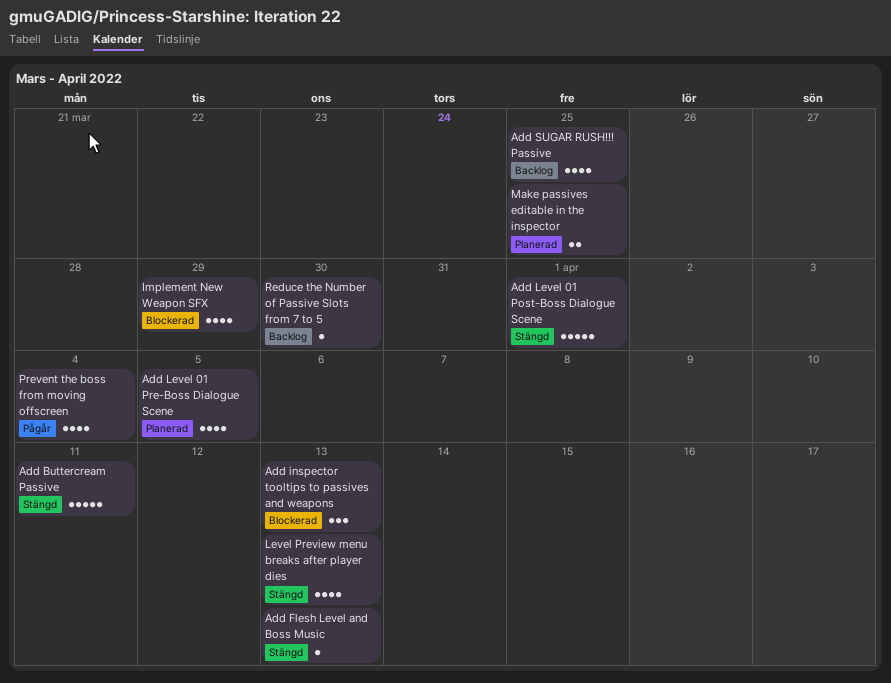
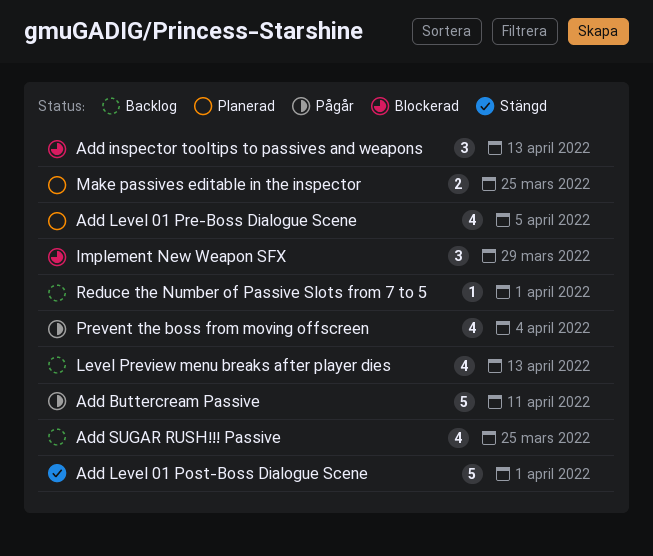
Add Buttercream Passive, status: Stängd -> Pågår
Add Flesh Level and Boss Music: present -> none
Implement New Weapon SFX, estimate: 4 -> 3
Level Preview menu breaks after player dies, status: Stängd -> Backlog
Reduce the Number of Passive Slots from 7 to 5, due: Mar 30 -> Apr 1

